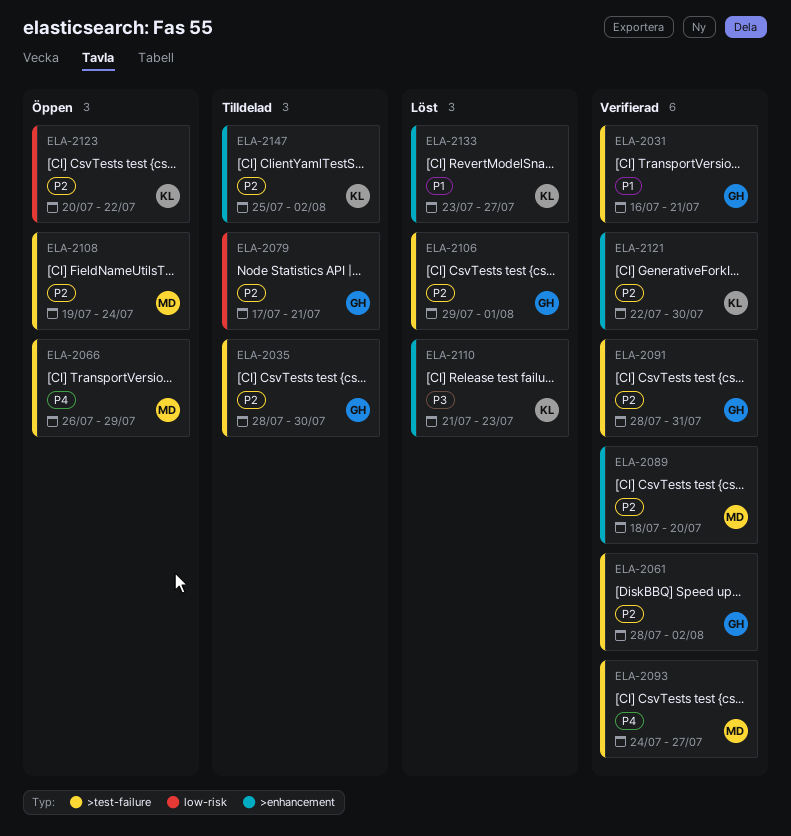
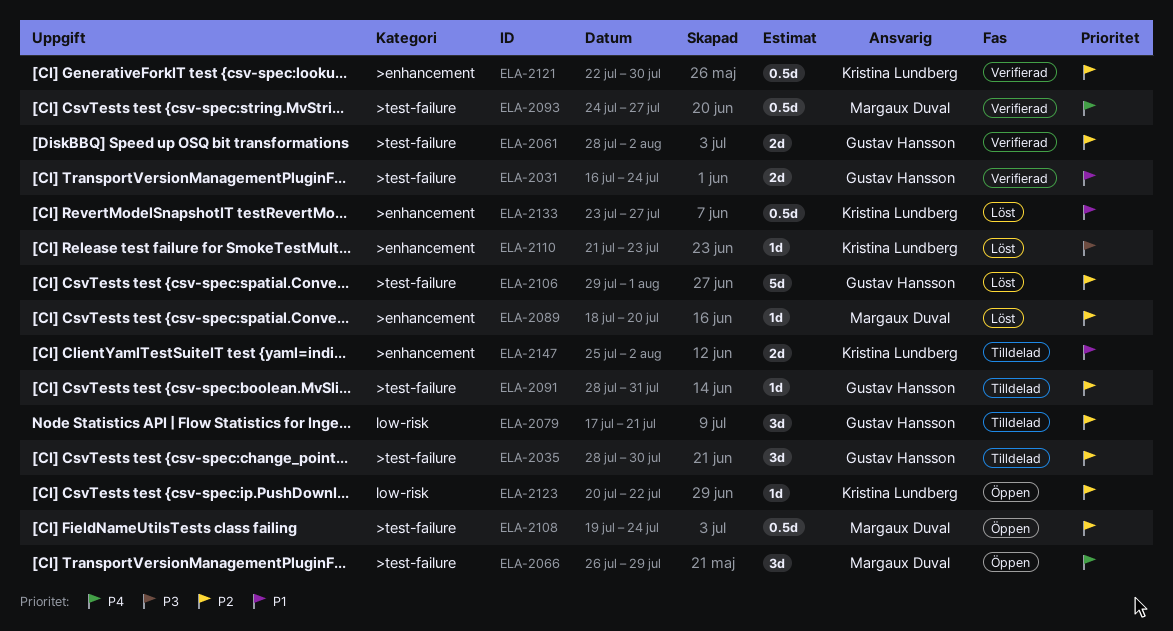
ELA-2031, due: Jul 21 -> Jul 24
ELA-2089, status: Verifierad -> Löst
ELA-2091, status: Verifierad -> Tilldelad
ELA-2147, priority: P2 -> P1

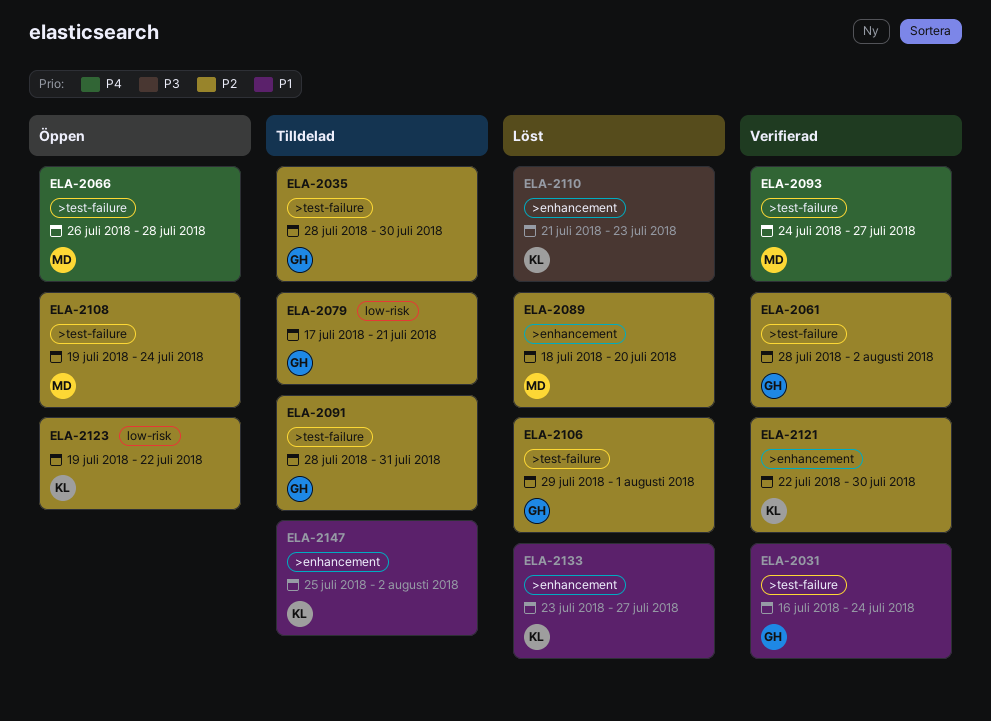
ELA-2066, due: Jul 29 -> Jul 28
ELA-2123, start: Jul 20 -> Jul 19

